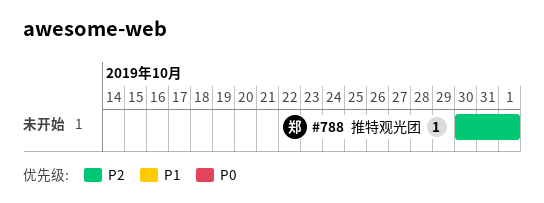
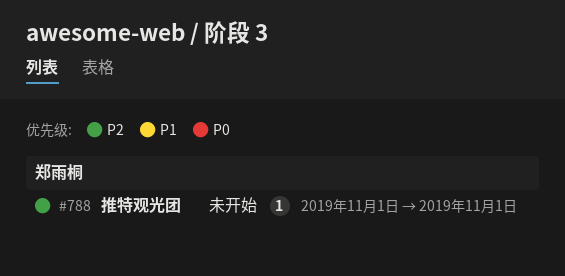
#788, start: Oct 30 -> Nov 1

